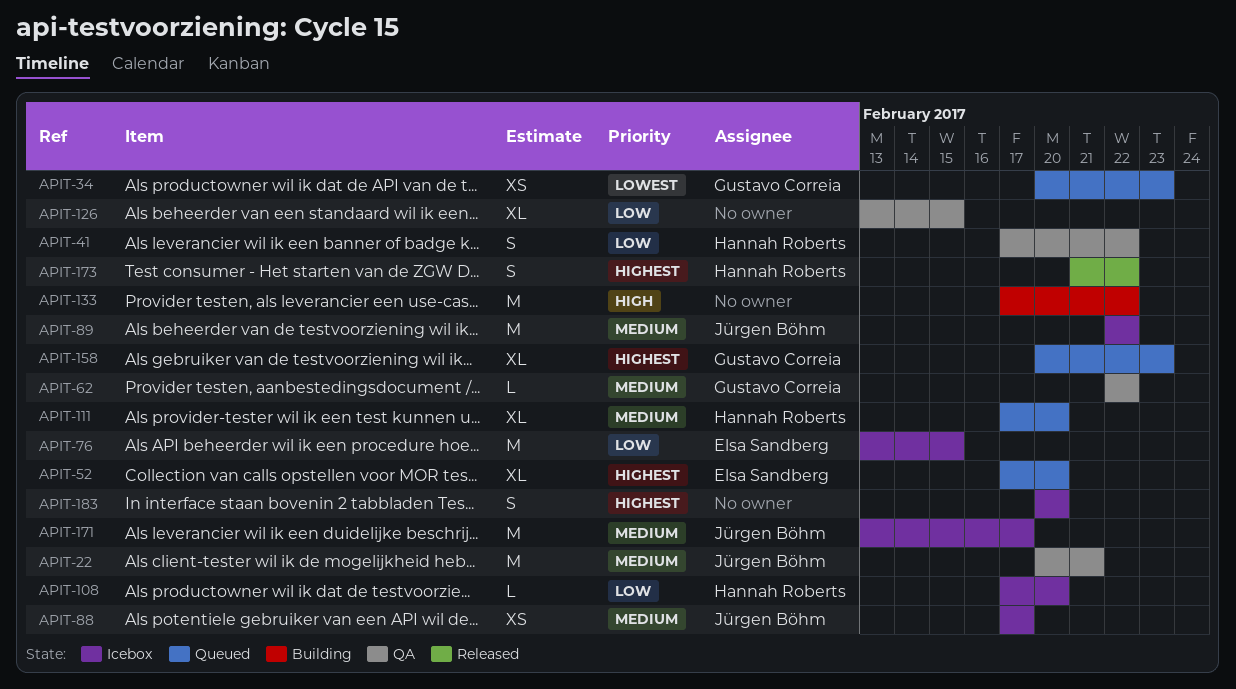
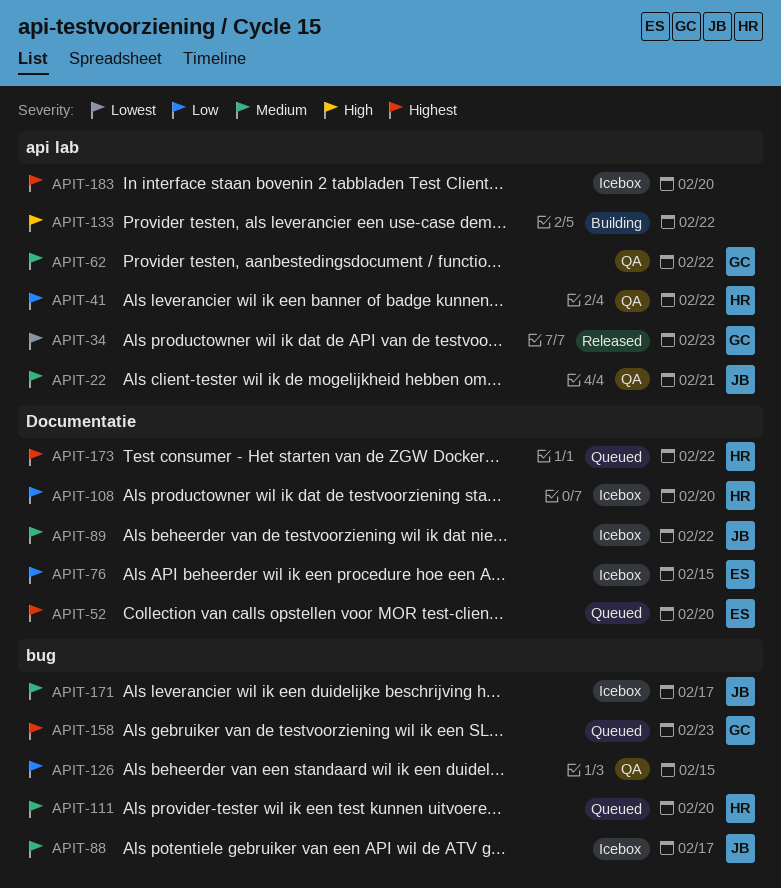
APIT-34, status: Queued -> Released
APIT-173, status: Released -> Queued

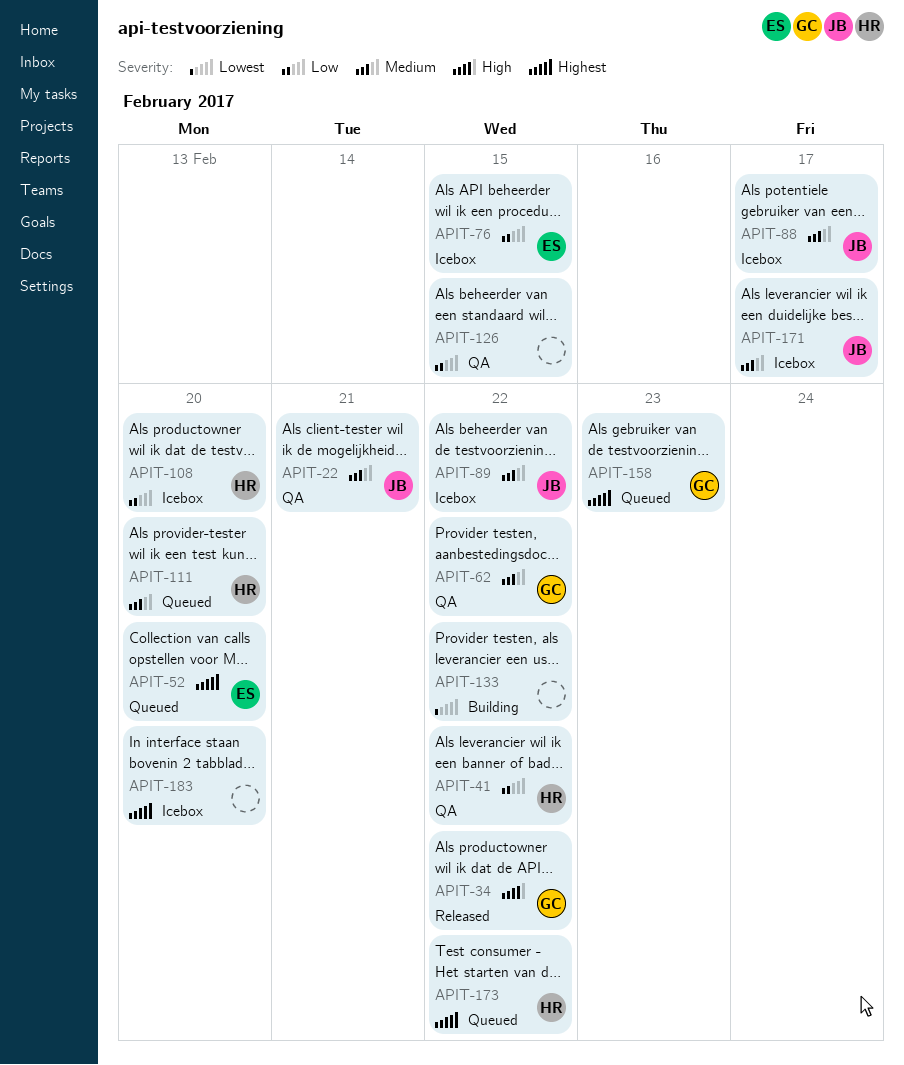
APIT-34, priority: Lowest -> High
APIT-34, due: Feb 23 -> Feb 22
APIT-133, priority: High -> Lowest

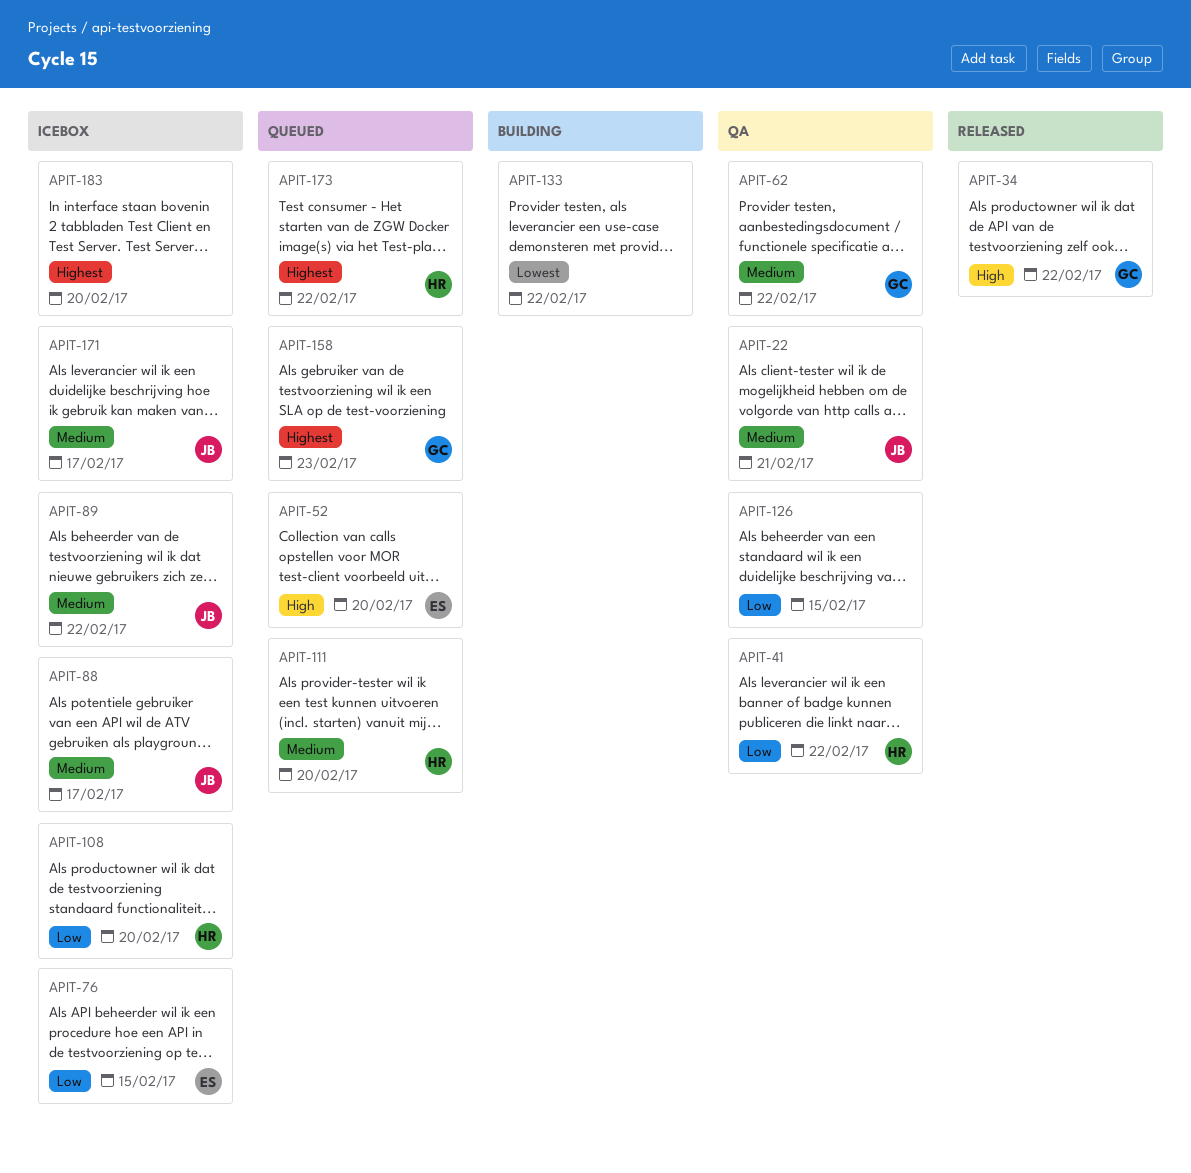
APIT-52, priority: Highest -> High

